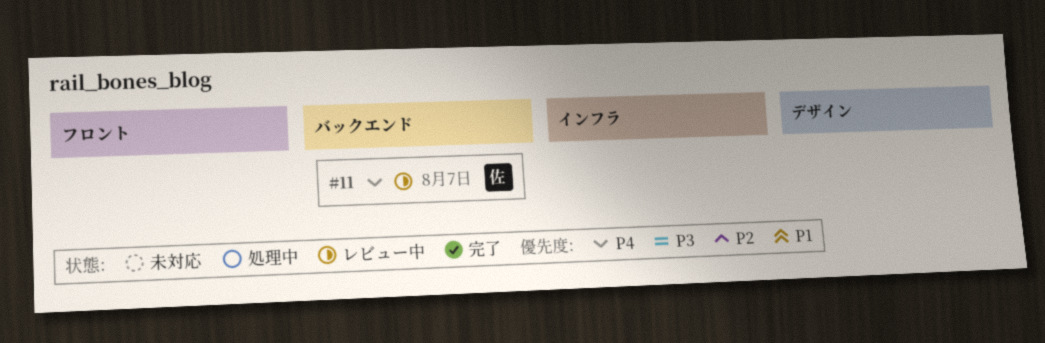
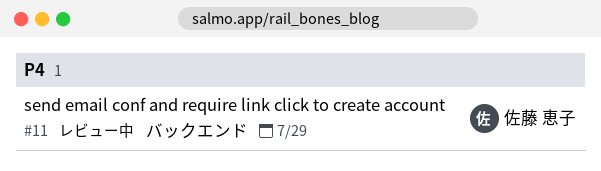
#11, due: Aug 7 -> Jul 29

